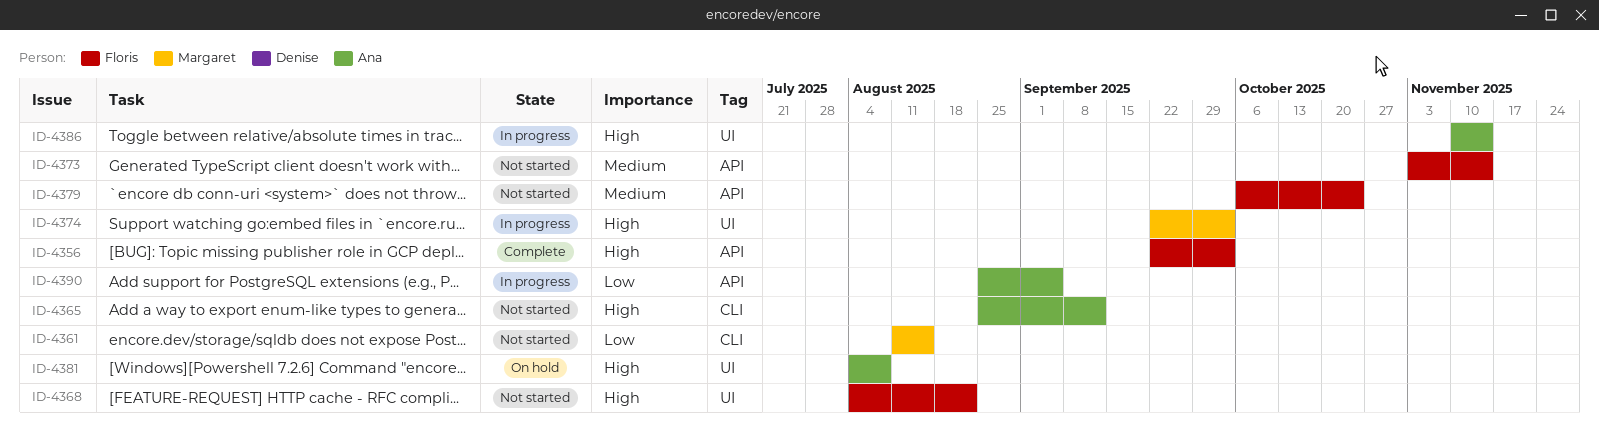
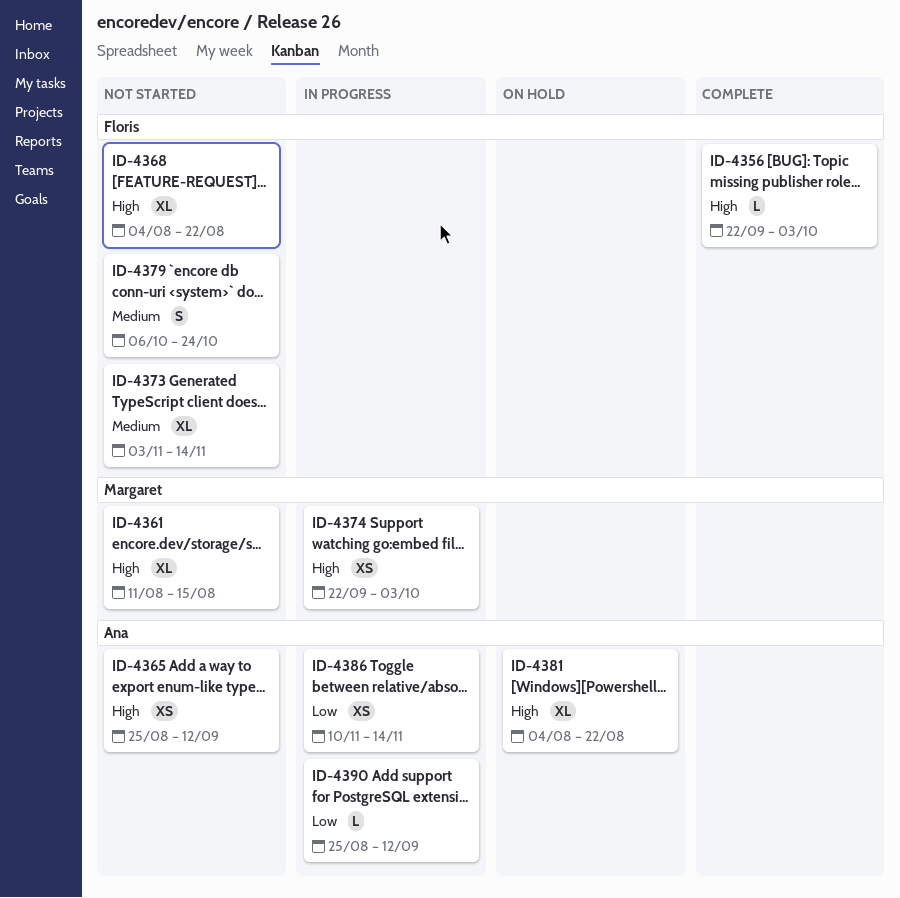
ID-4361, priority: Low -> High
ID-4381, due: Aug 8 -> Aug 22
ID-4386, priority: High -> Low
ID-4390, due: Sep 5 -> Sep 12

